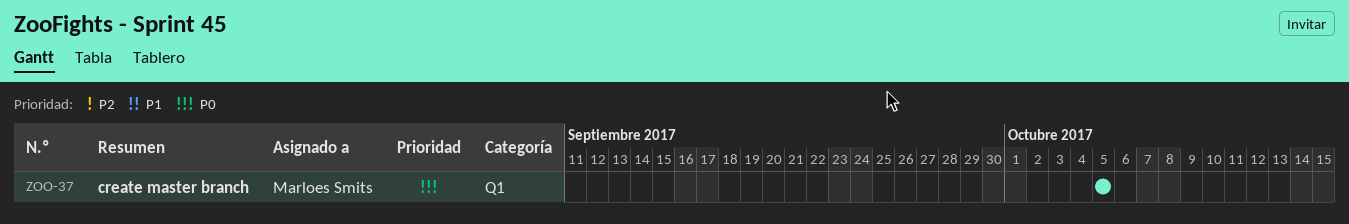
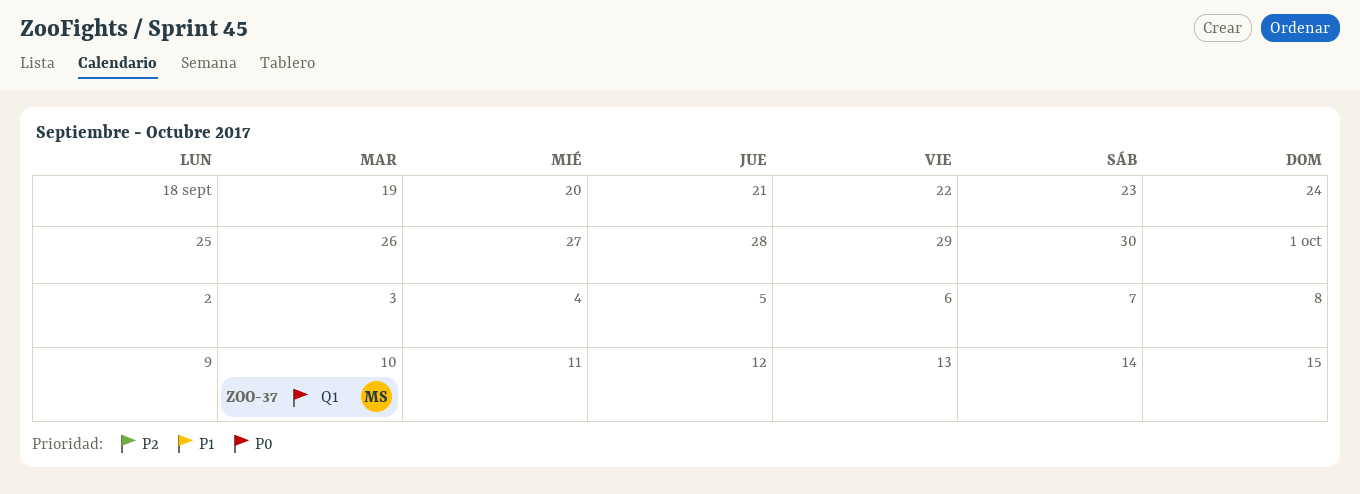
ZOO-37, due: Oct 5 -> Oct 10

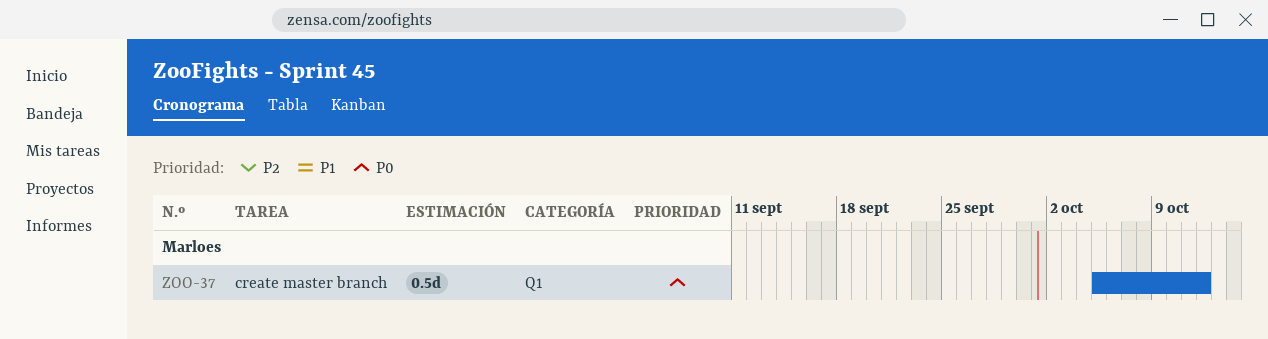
ZOO-37, due: Oct 10 -> Oct 12

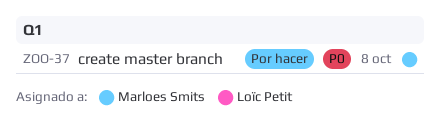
ZOO-37, due: Oct 12 -> Oct 8

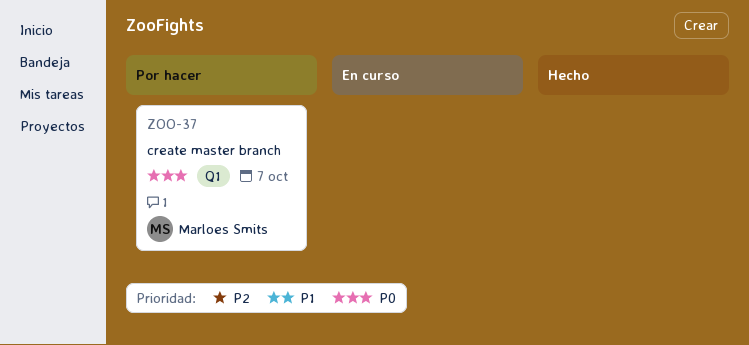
ZOO-37, due: Oct 8 -> Oct 7

